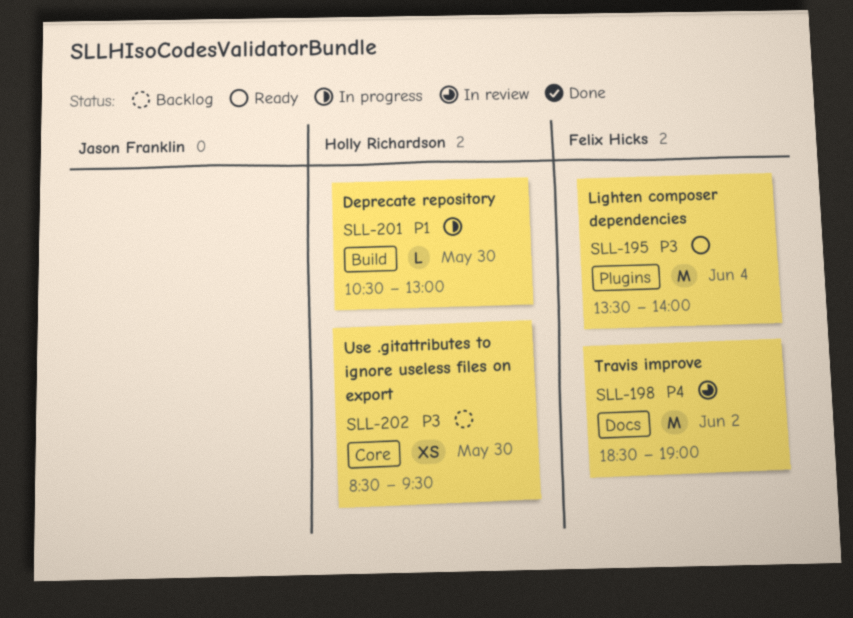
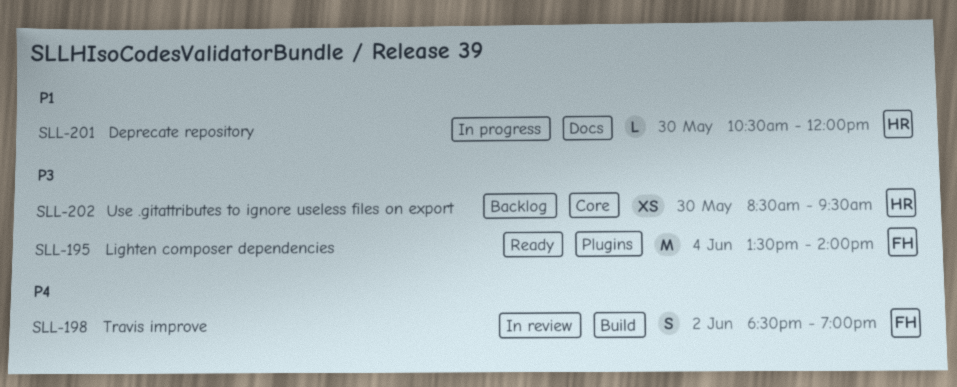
SLL-198, label: Docs -> Build
SLL-198, estimate: M -> S
SLL-201, label: Build -> Docs
SLL-201, ends: 13:00 -> 12:00

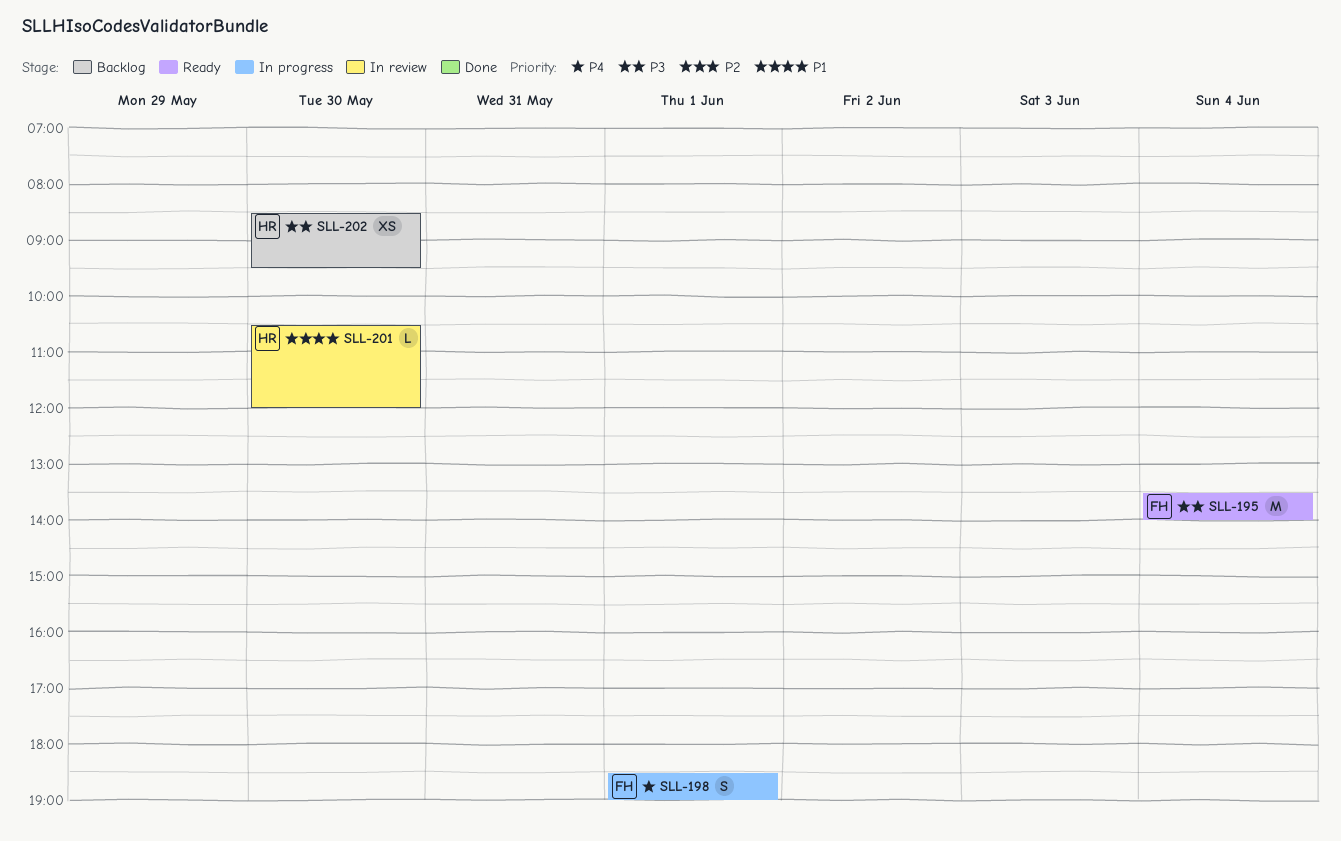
SLL-198, status: In review -> In progress
SLL-198, day: Jun 2 -> Jun 1
SLL-201, status: In progress -> In review

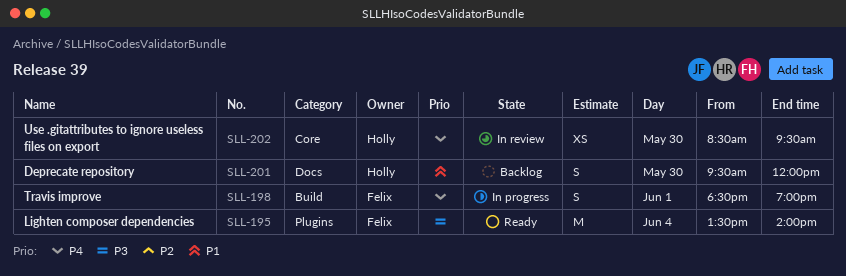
SLL-201, status: In review -> Backlog
SLL-201, estimate: L -> S
SLL-201, begins: 10:30 -> 09:30
SLL-202, status: Backlog -> In review
SLL-202, priority: P3 -> P4

